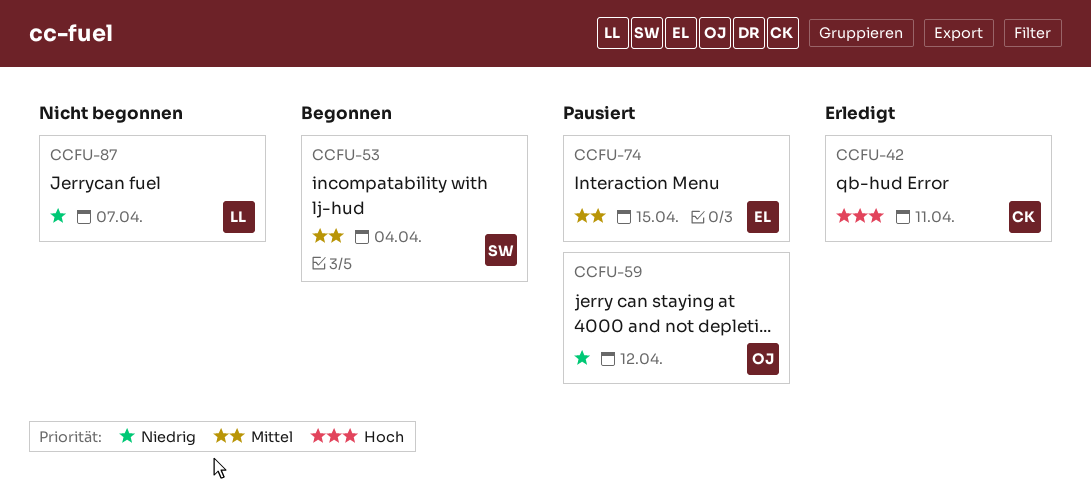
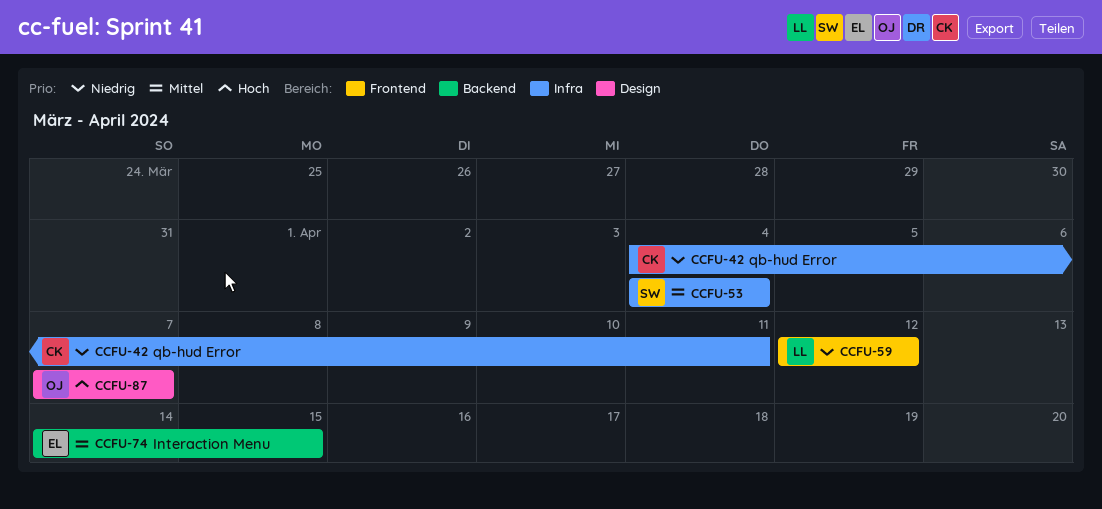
CCFU-42, priority: Hoch -> Niedrig
CCFU-59, owner: OJ -> LL
CCFU-87, owner: LL -> OJ
CCFU-87, priority: Niedrig -> Hoch

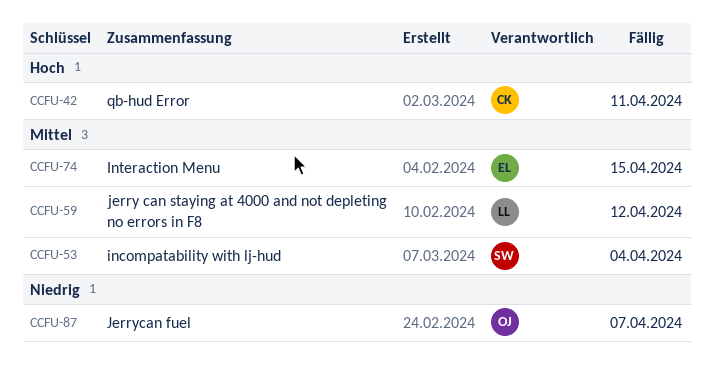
CCFU-42, priority: Niedrig -> Hoch
CCFU-59, priority: Niedrig -> Mittel
CCFU-87, priority: Hoch -> Niedrig

